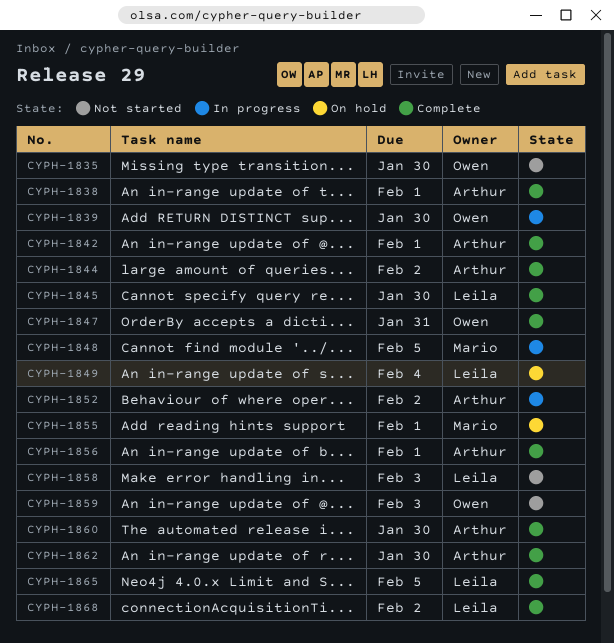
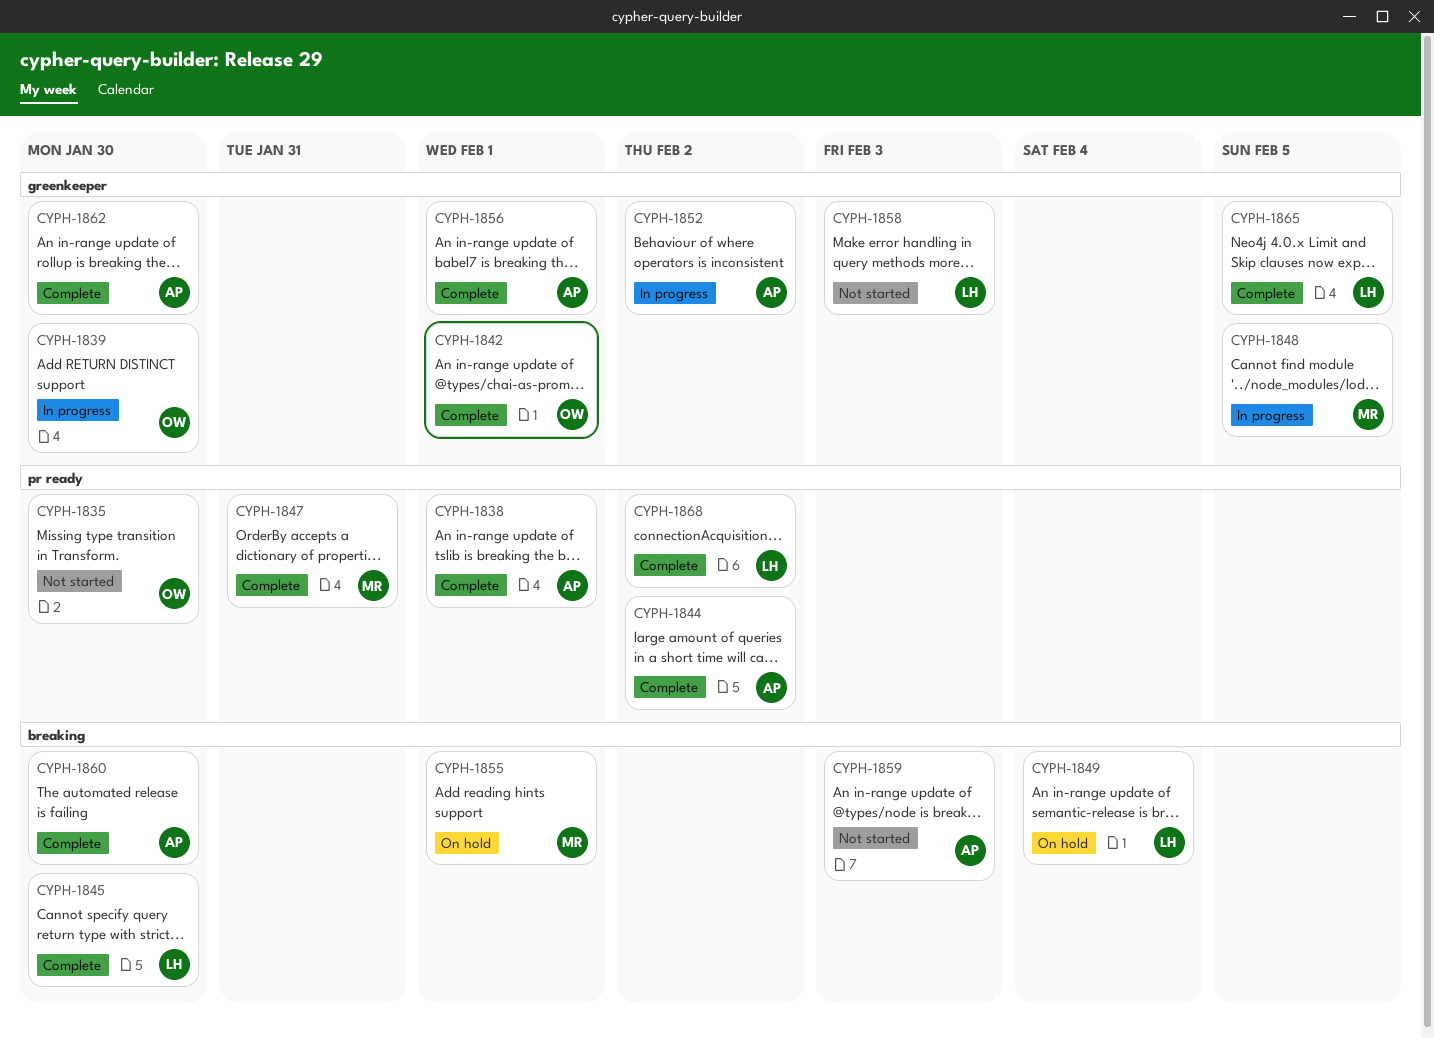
CYPH-1842, owner: Arthur -> Owen
CYPH-1847, owner: Owen -> Mario
CYPH-1859, owner: Owen -> Arthur

